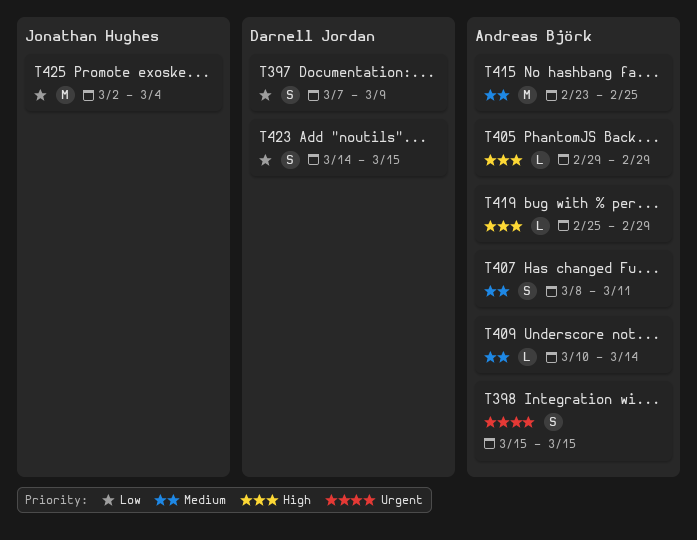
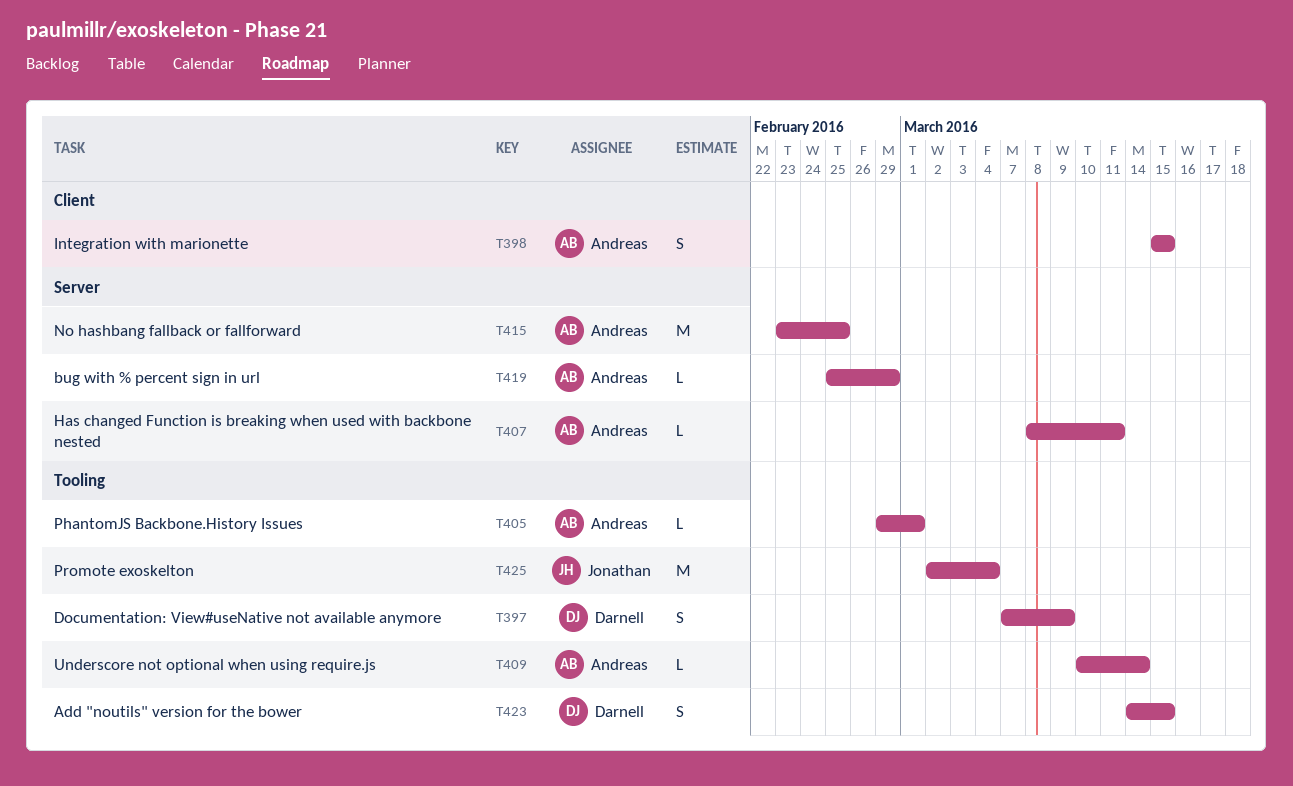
T405, due: Feb 29 -> Mar 1
T407, estimate: S -> L

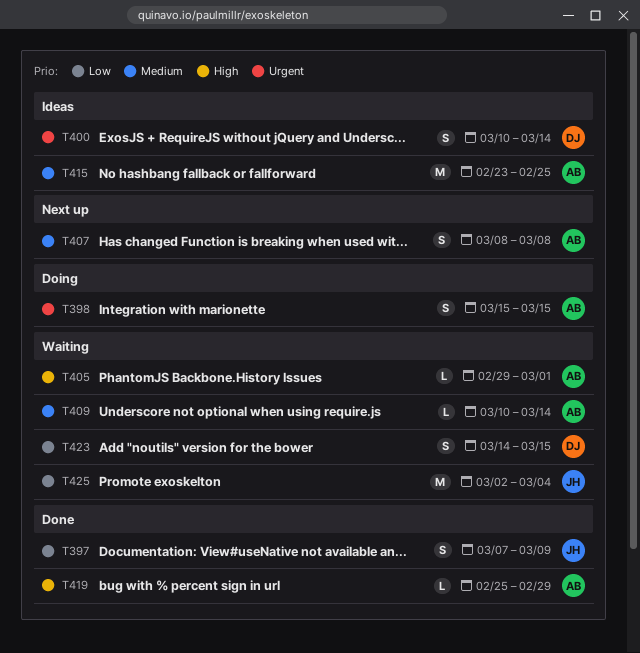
T397, owner: Darnell -> Jonathan
T400: none -> present
T407, estimate: L -> S
T407, due: Mar 11 -> Mar 8

